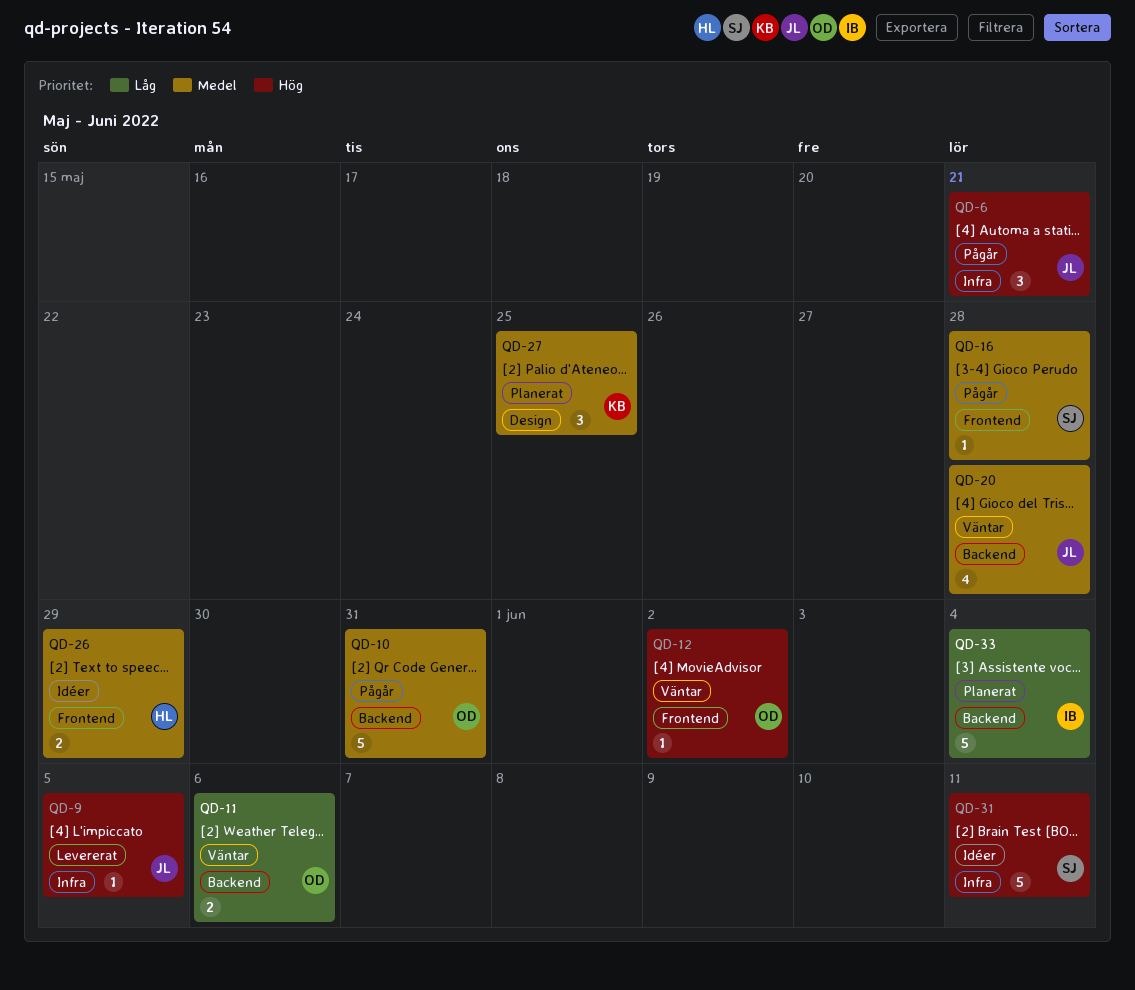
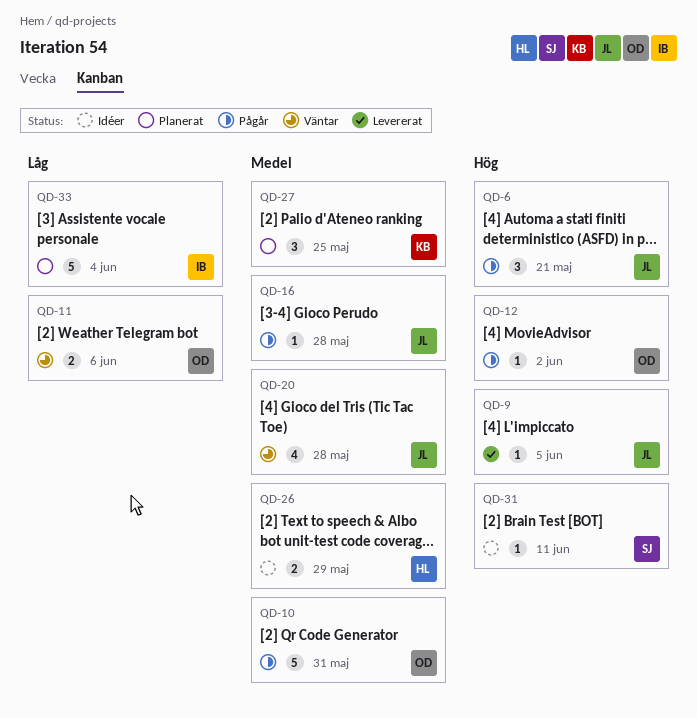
QD-12, status: Väntar -> Pågår
QD-16, owner: SJ -> JL
QD-31, estimate: 5 -> 1

